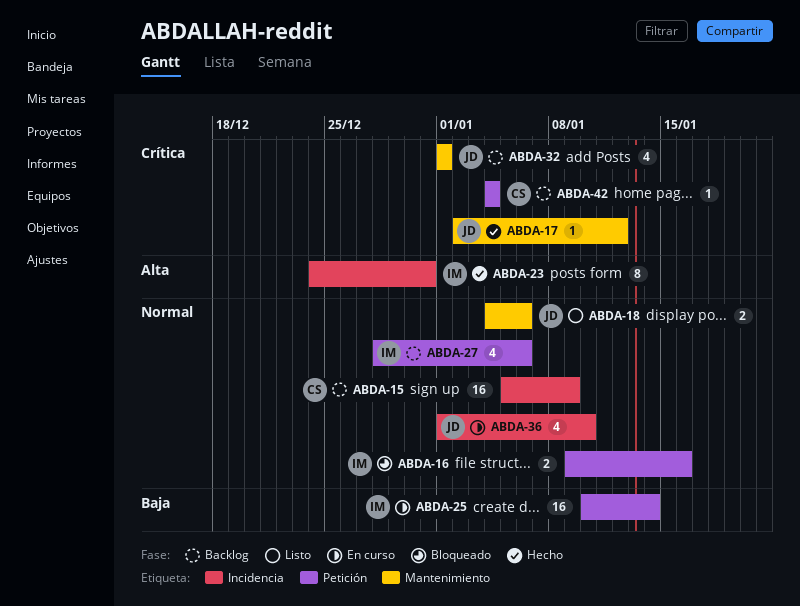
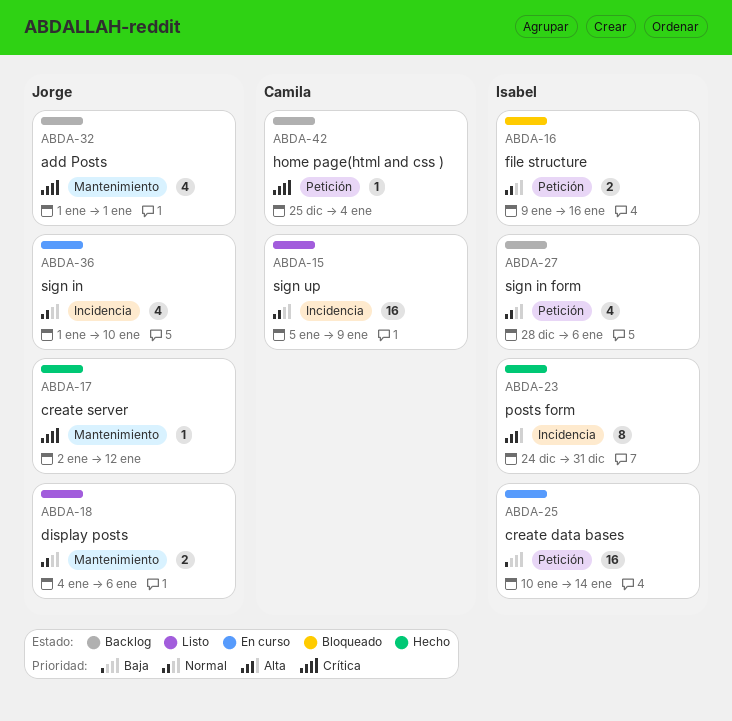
ABDA-15, status: Backlog -> Listo
ABDA-42, start: Jan 4 -> Dec 25

